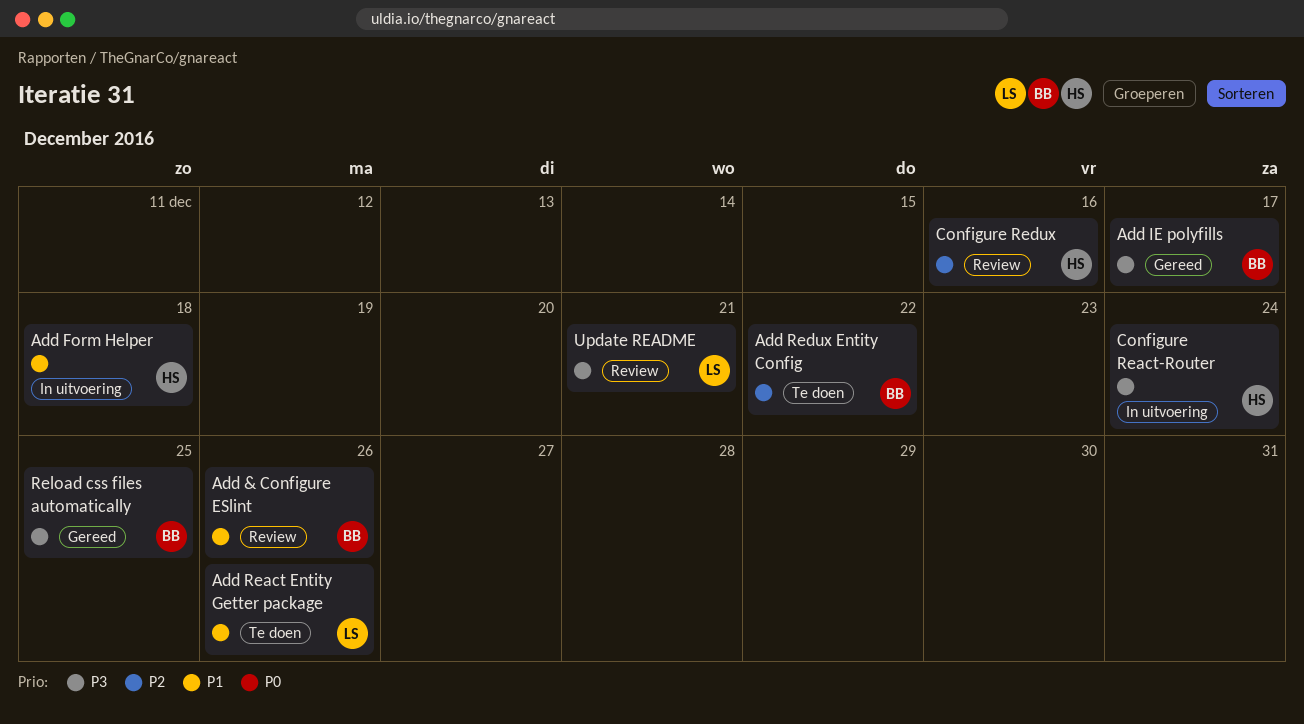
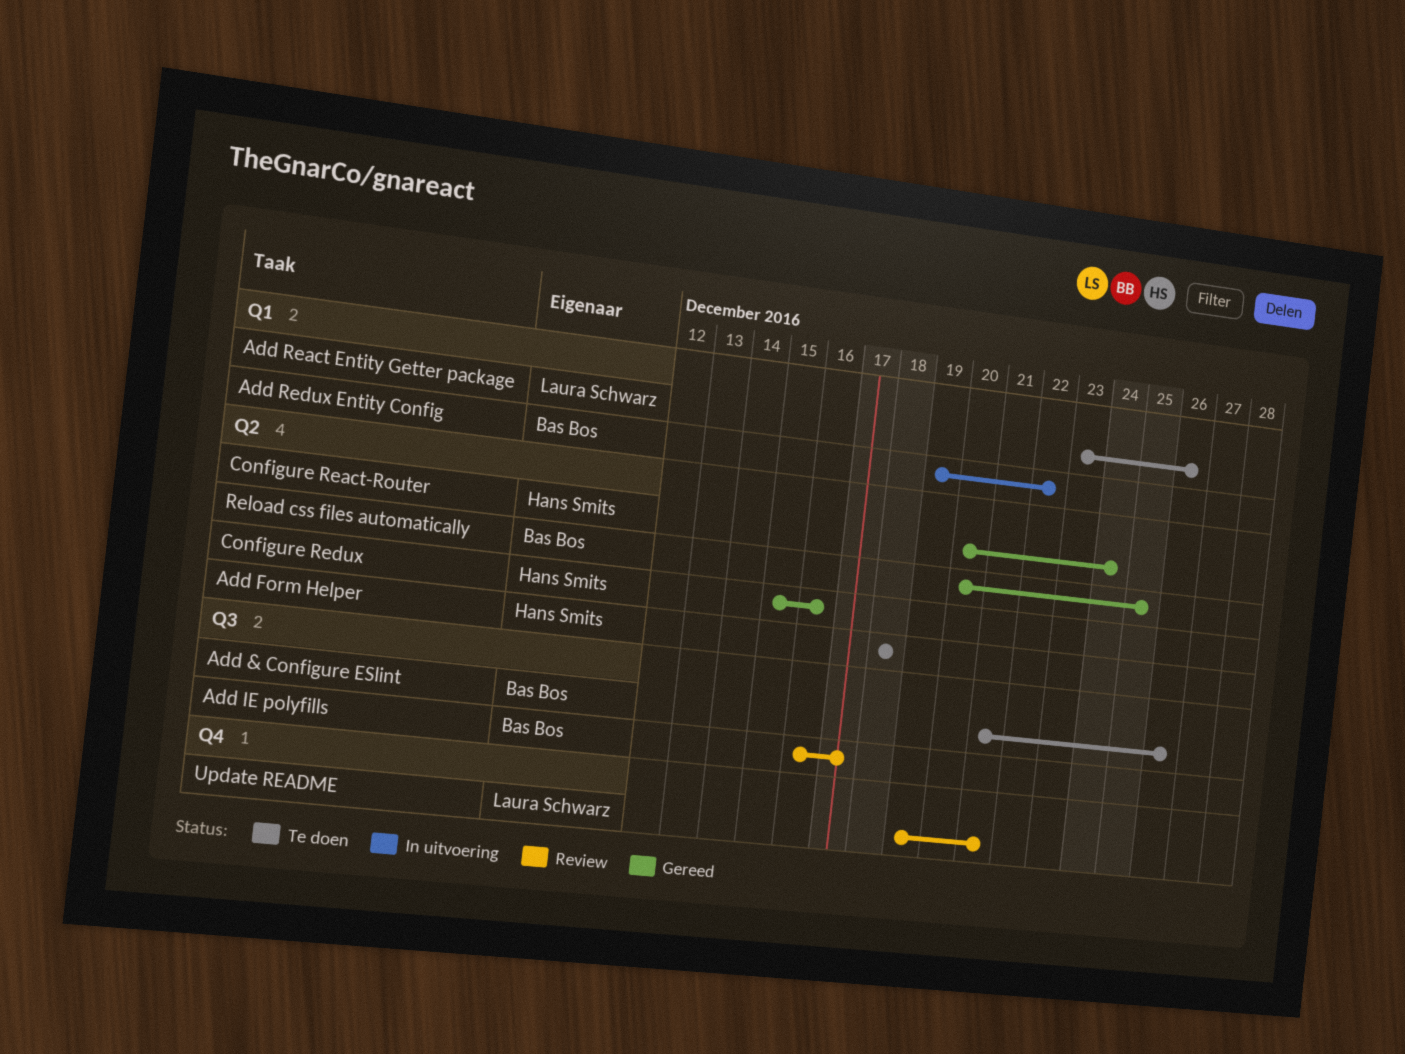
Add & Configure ESlint, status: Review -> Te doen
Add Form Helper, status: In uitvoering -> Te doen
Add IE polyfills, status: Gereed -> Review
Add Redux Entity Config, status: Te doen -> In uitvoering
Configure React-Router, status: In uitvoering -> Gereed
Configure Redux, status: Review -> Gereed

